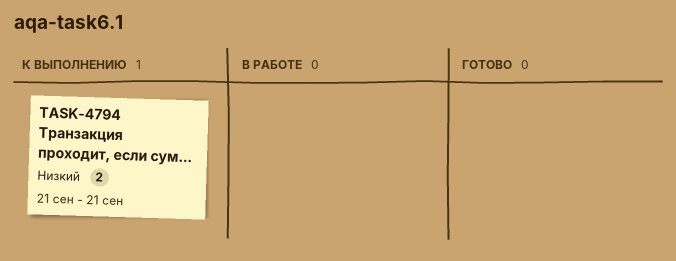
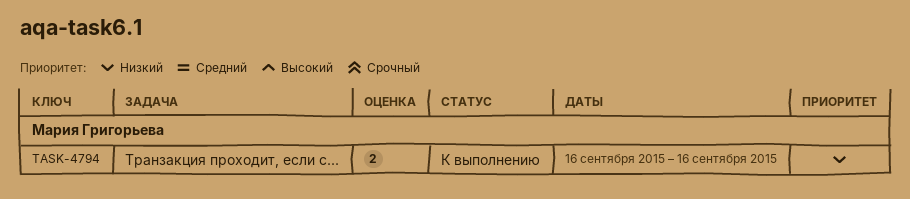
TASK-4794, start: Sep 21 -> Sep 16
TASK-4794, due: Sep 21 -> Sep 16

